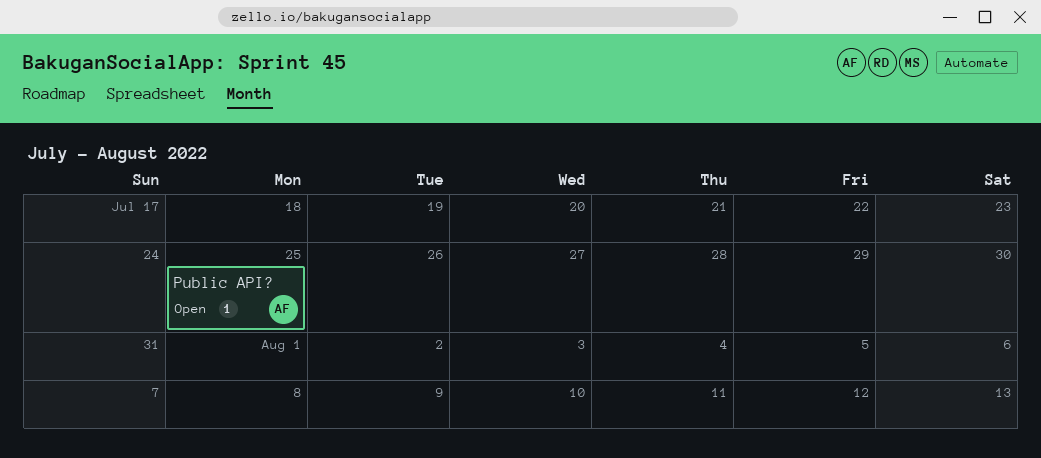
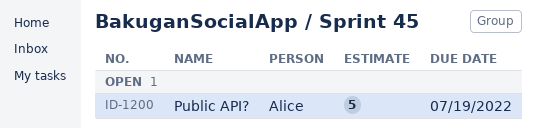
Public API?, estimate: 1 -> 5
Public API?, due: Jul 25 -> Jul 19

